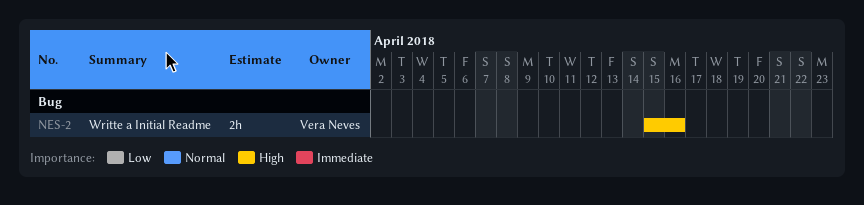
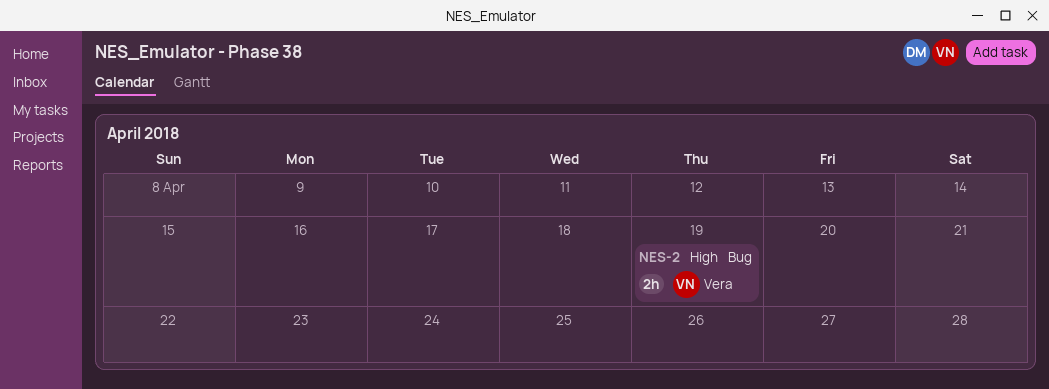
NES-2, due: Apr 16 -> Apr 19

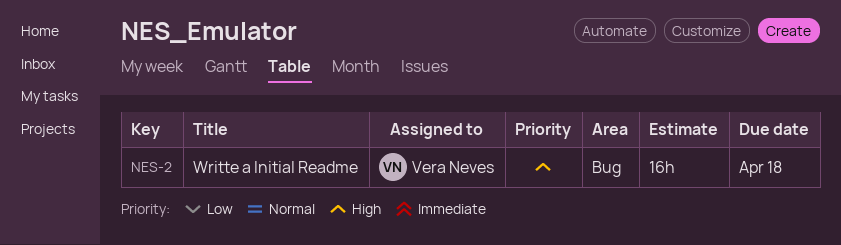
NES-2, estimate: 2h -> 16h
NES-2, due: Apr 19 -> Apr 18

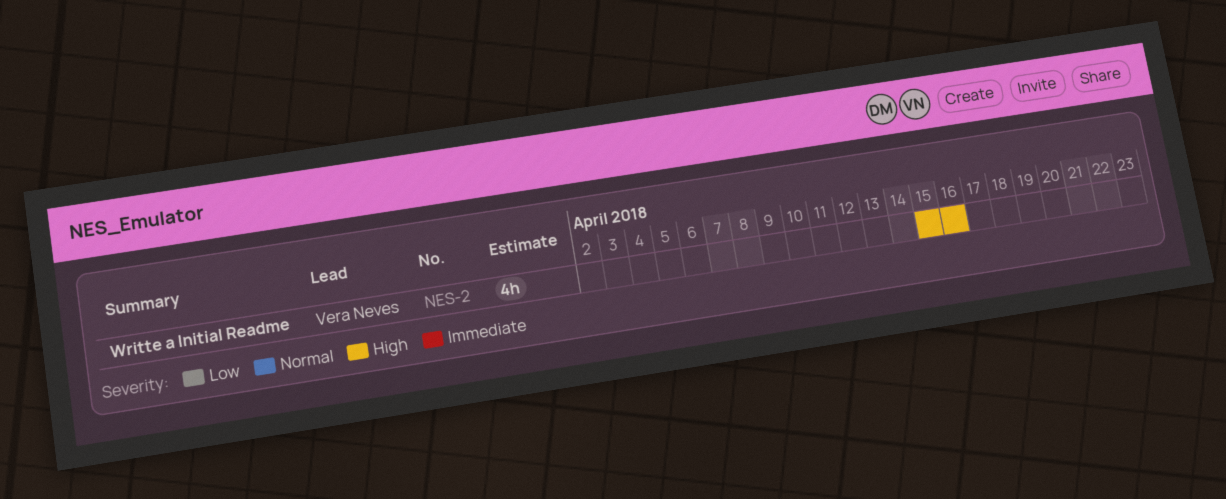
NES-2, estimate: 16h -> 4h
NES-2, due: Apr 18 -> Apr 16

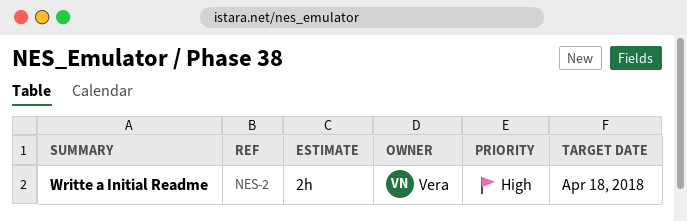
NES-2, estimate: 4h -> 2h
NES-2, due: Apr 16 -> Apr 18

